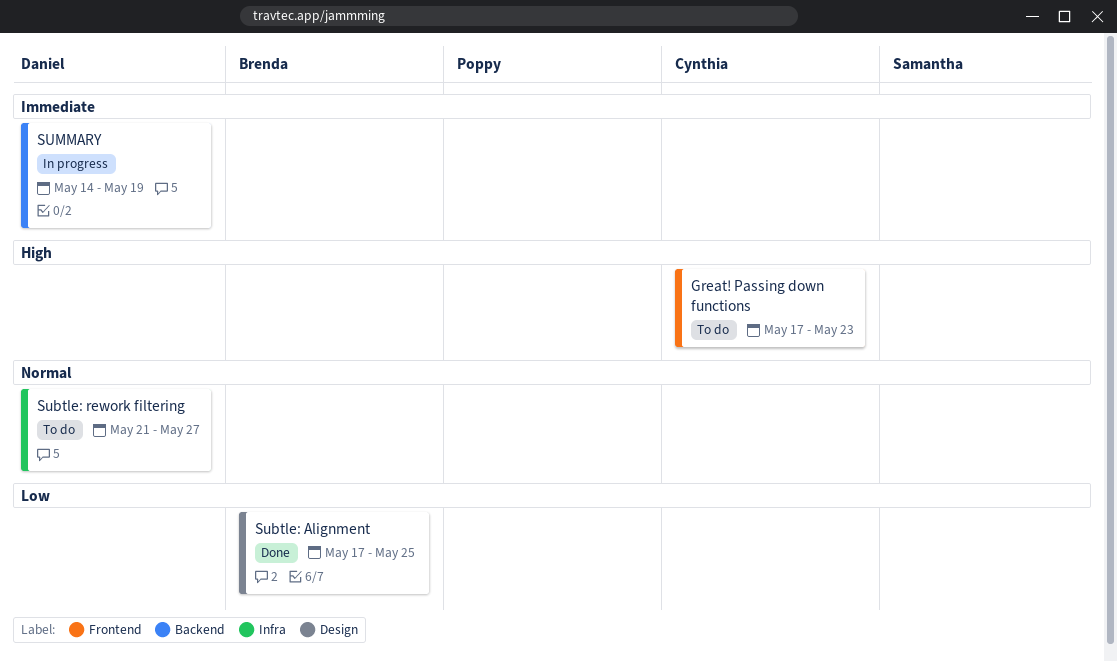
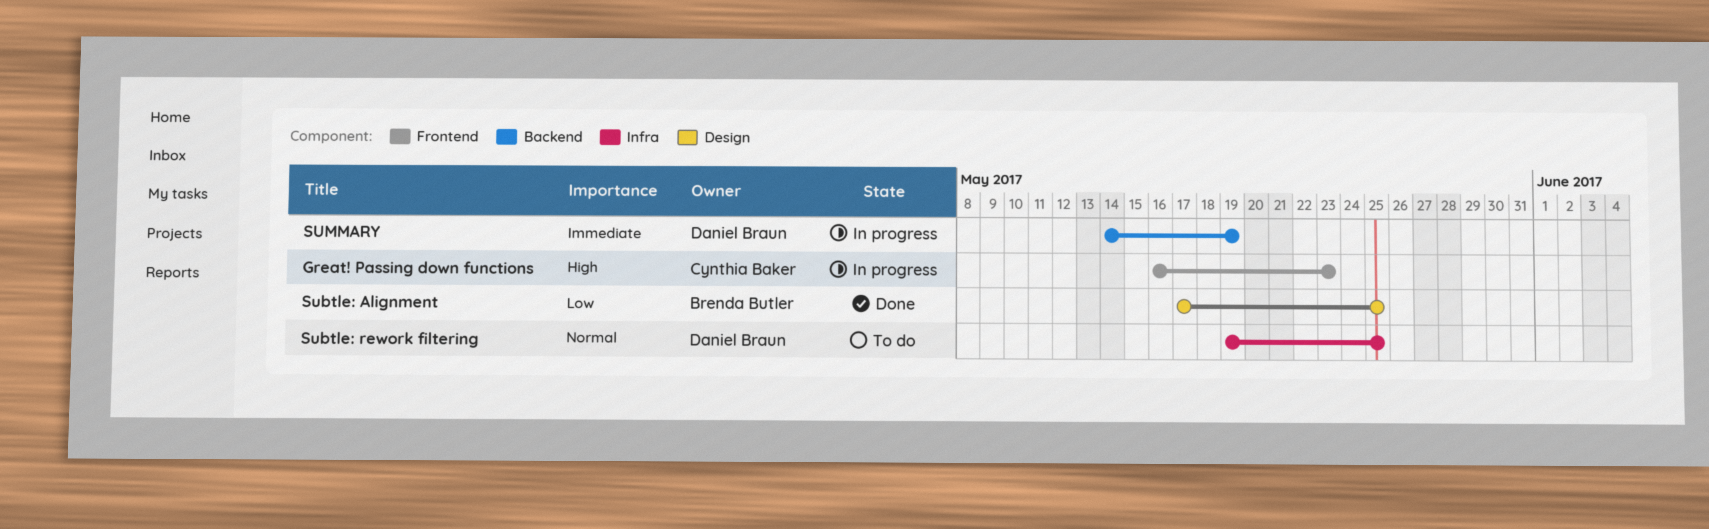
Great! Passing down functions, status: To do -> In progress
Great! Passing down functions, start: May 17 -> May 16
Subtle: rework filtering, start: May 21 -> May 19
Subtle: rework filtering, due: May 27 -> May 25

